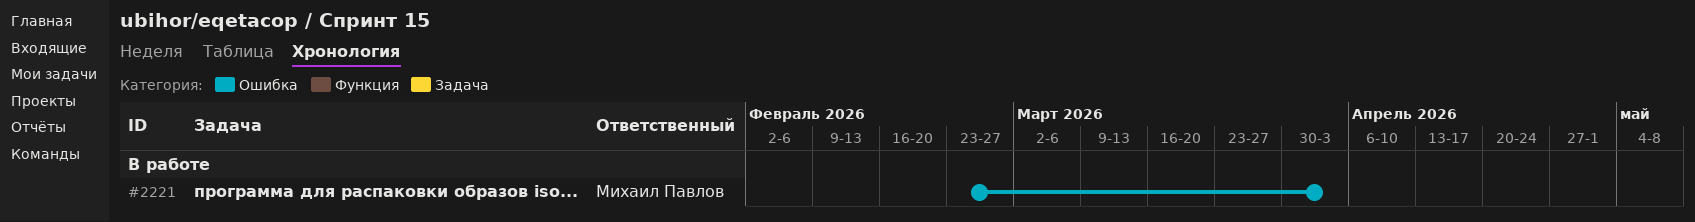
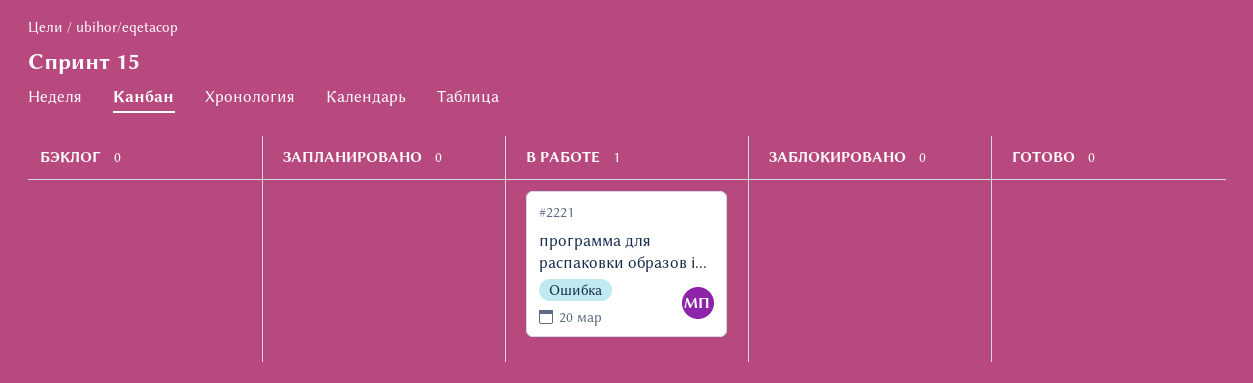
#2221, due: Apr 3 -> Mar 20

